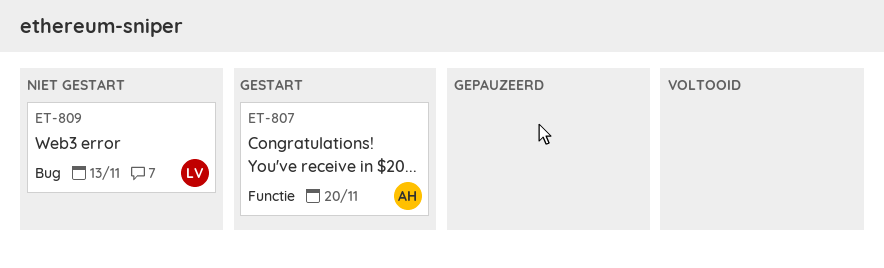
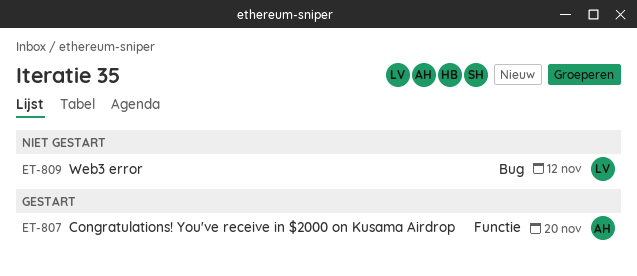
ET-809, due: Nov 13 -> Nov 12

